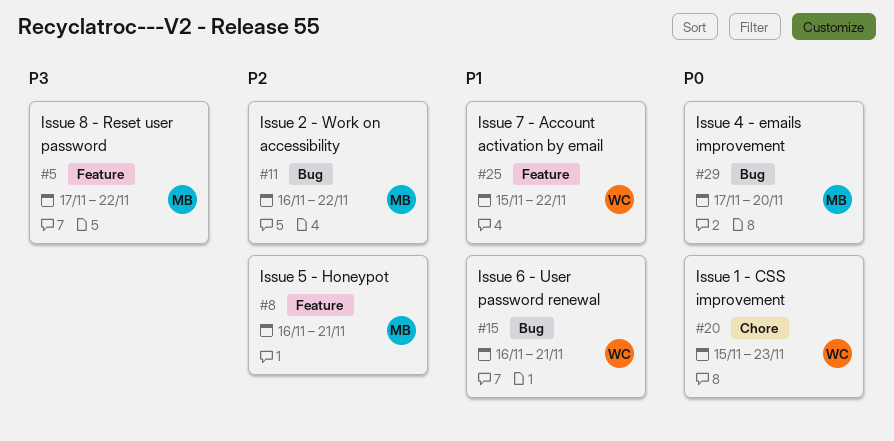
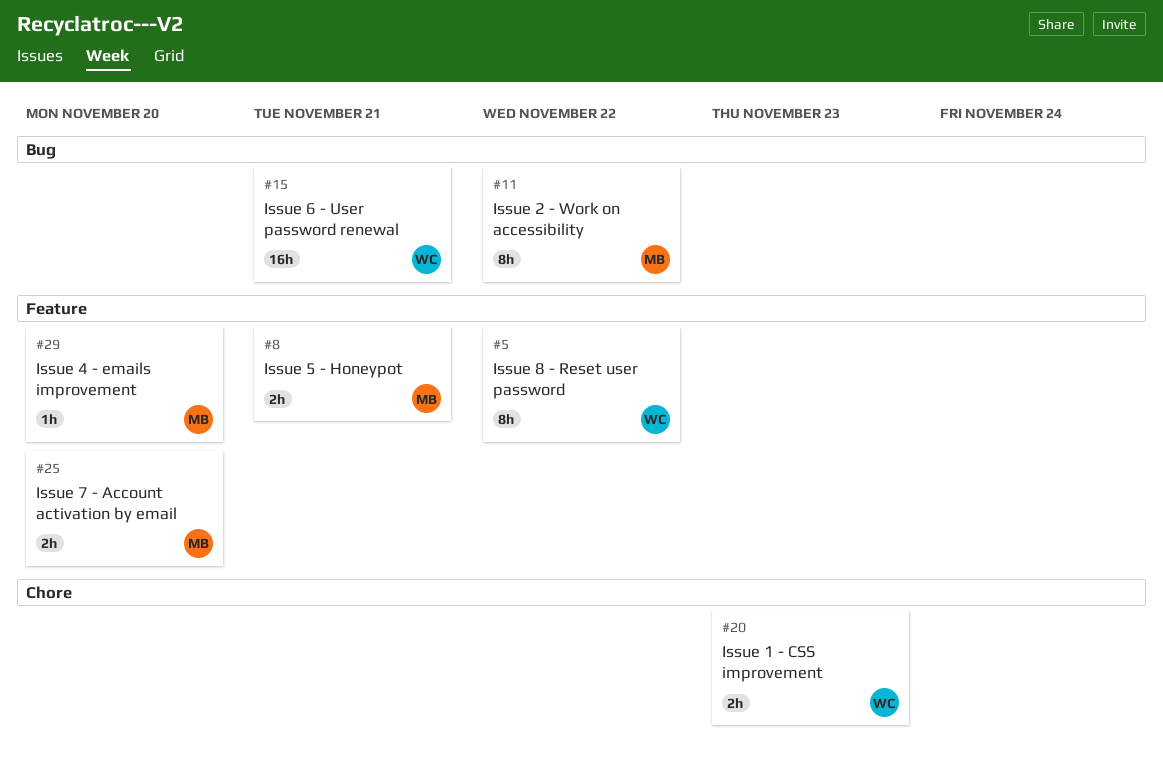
#5, owner: MB -> WC
#25, owner: WC -> MB
#25, due: Nov 22 -> Nov 20
#29, label: Bug -> Feature

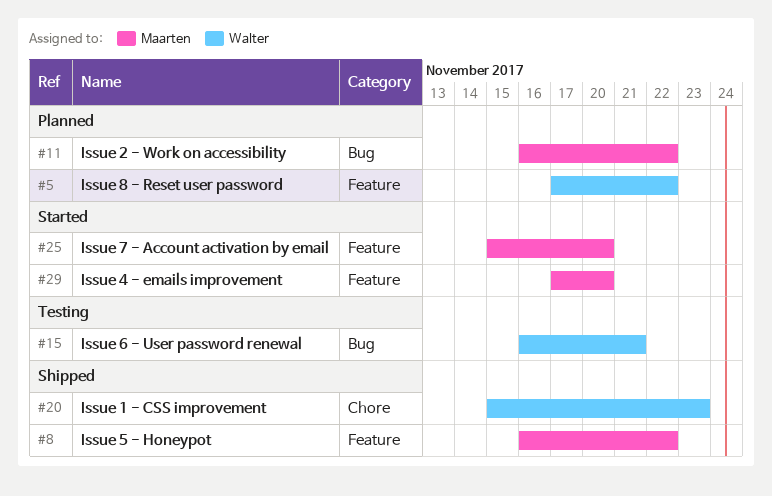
#8, due: Nov 21 -> Nov 22

